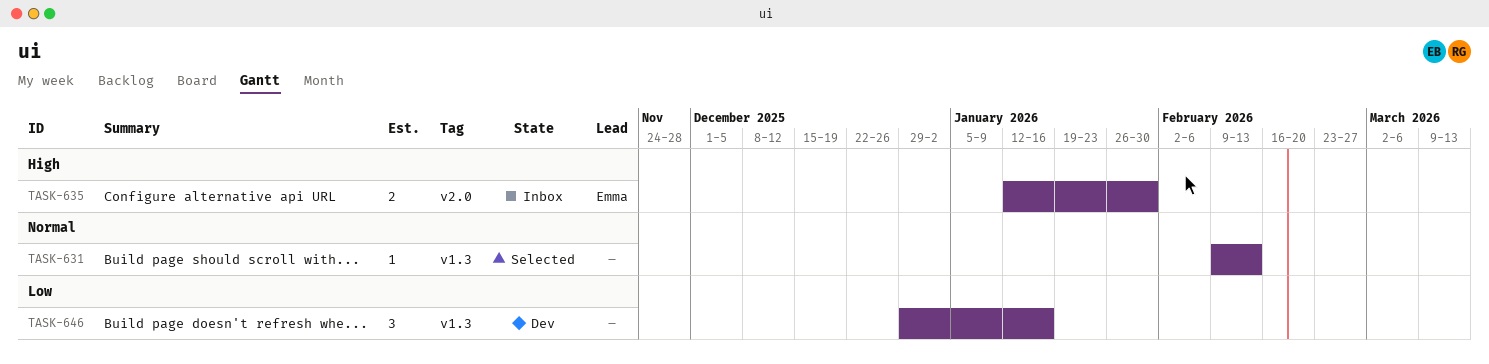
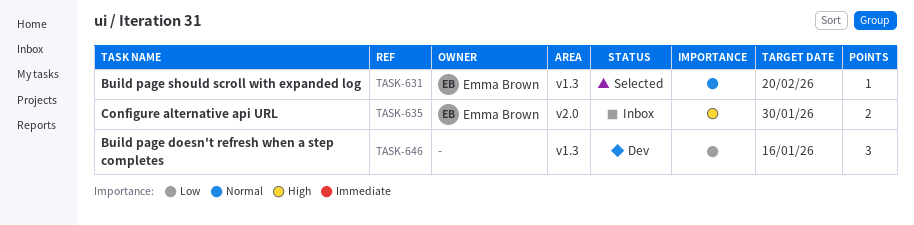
TASK-631, owner: none -> Emma Brown
TASK-631, due: Feb 13 -> Feb 20

